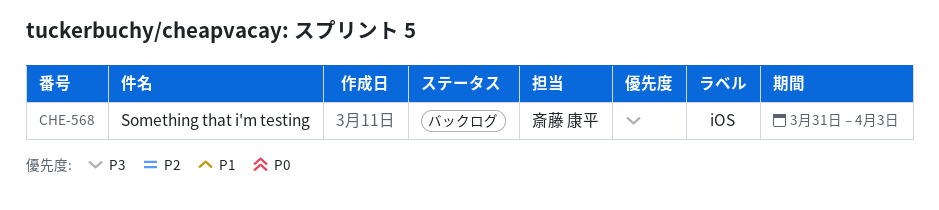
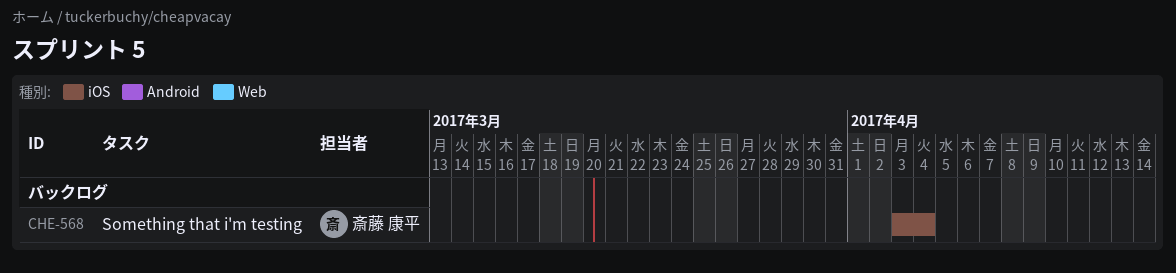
CHE-568, start: Mar 31 -> Apr 3
CHE-568, due: Apr 3 -> Apr 4

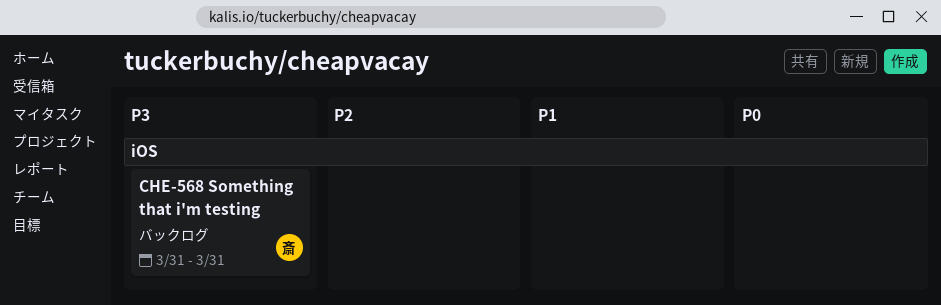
CHE-568, start: Apr 3 -> Mar 31
CHE-568, due: Apr 4 -> Mar 31

